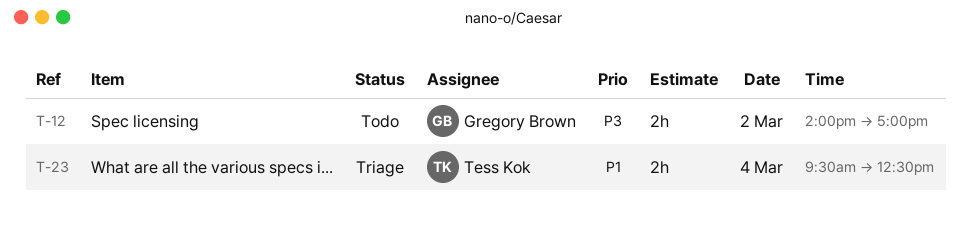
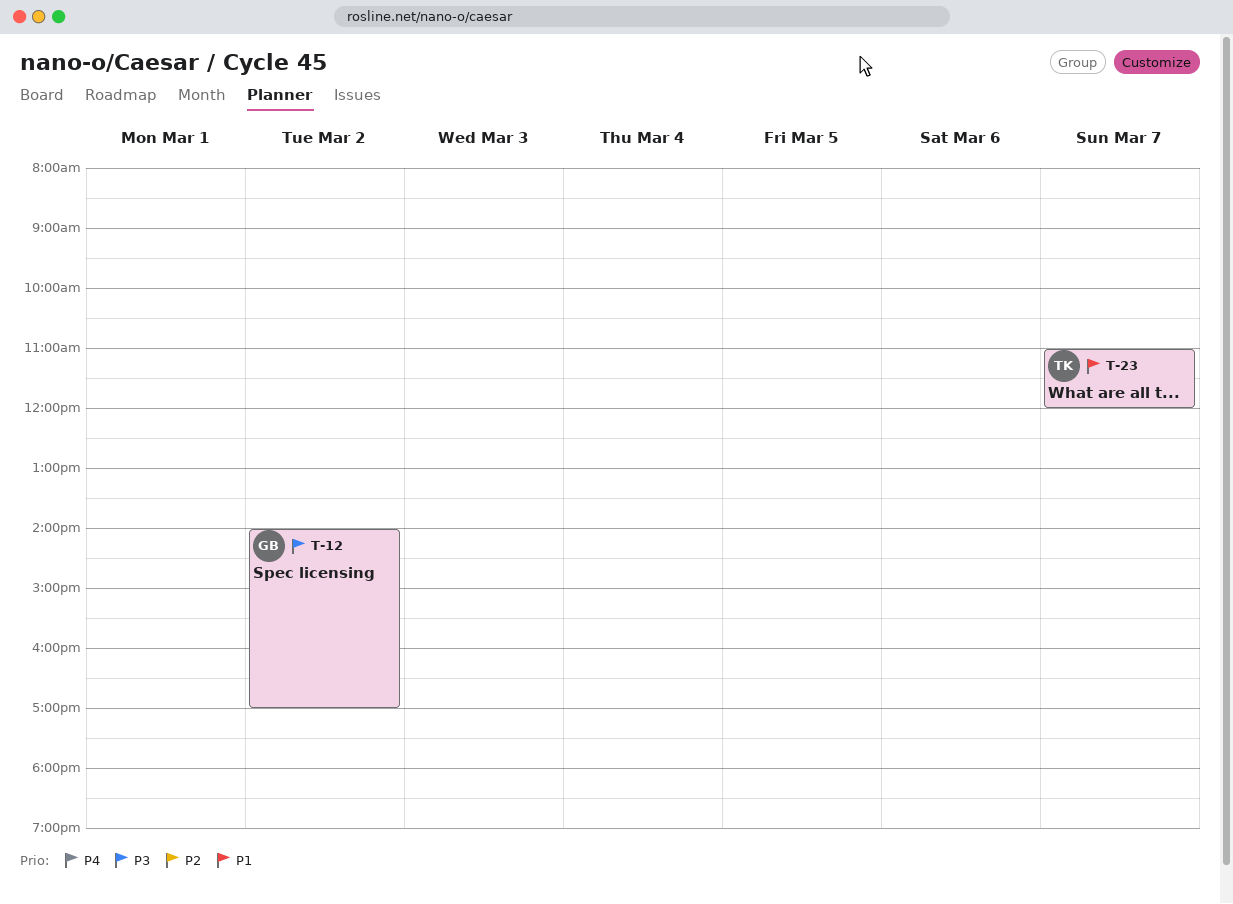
T-23, day: Mar 4 -> Mar 7
T-23, begins: 09:30 -> 11:00
T-23, ends: 12:30 -> 12:00

